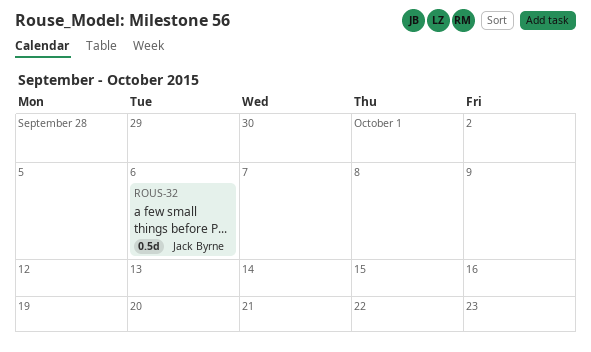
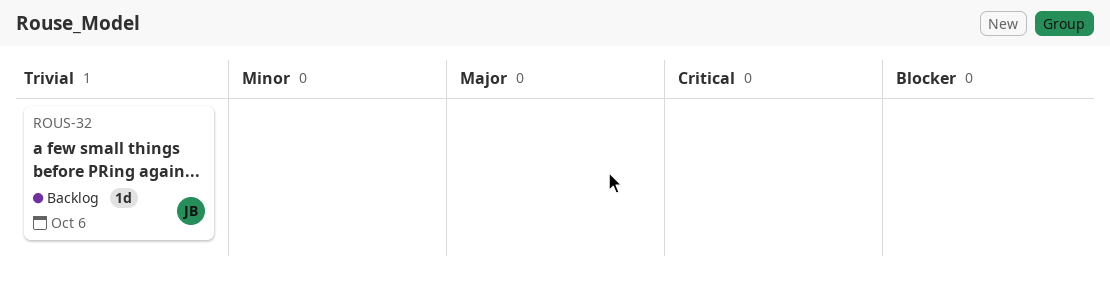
ROUS-32, estimate: 0.5d -> 1d

